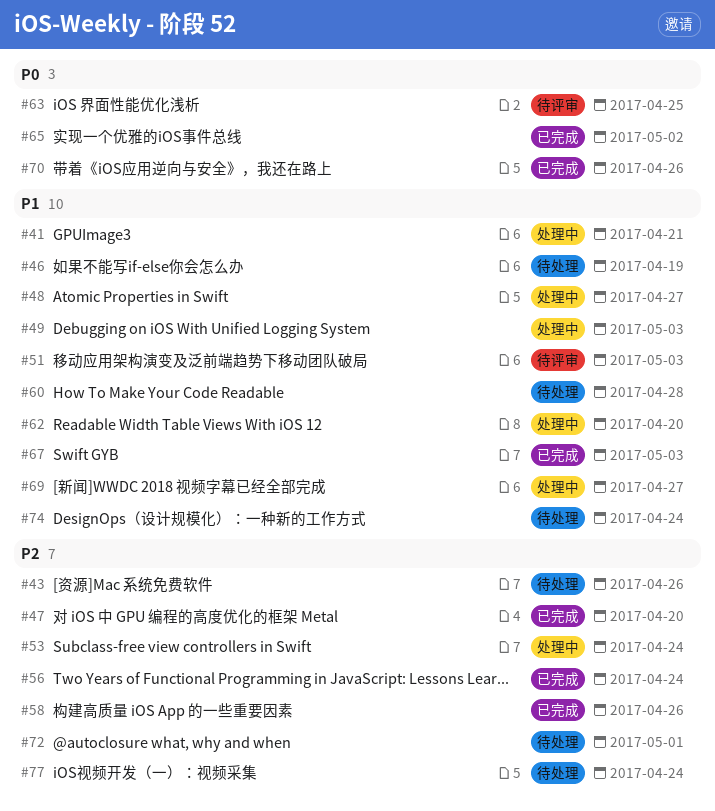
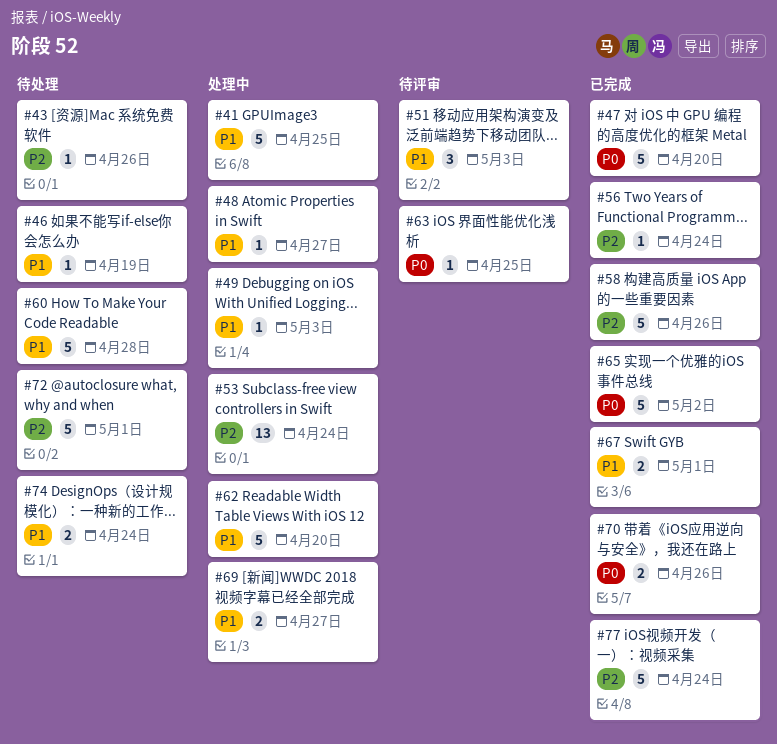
#41, due: Apr 21 -> Apr 25
#47, priority: P2 -> P0
#67, due: May 3 -> May 1
#77, status: 待处理 -> 已完成

